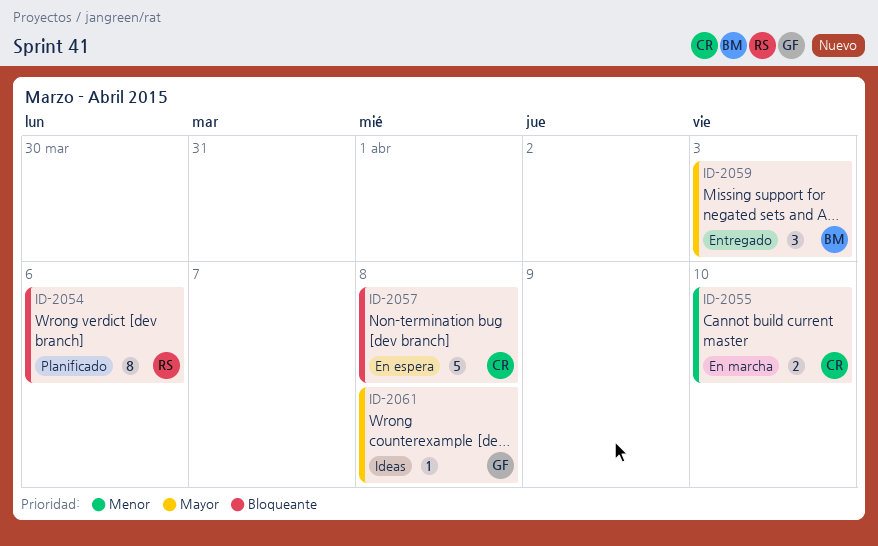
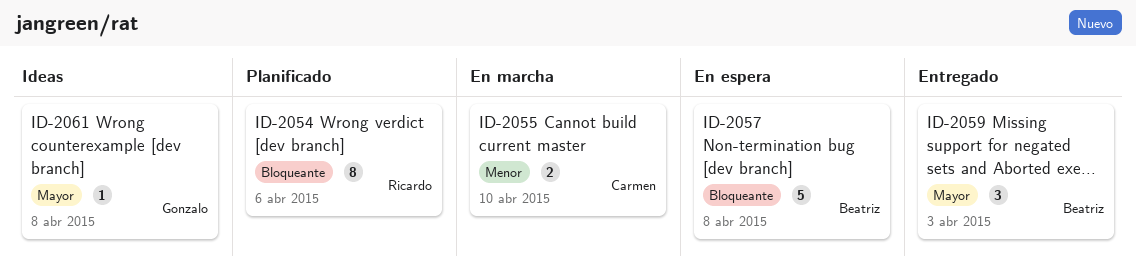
ID-2057, owner: Carmen -> Beatriz

